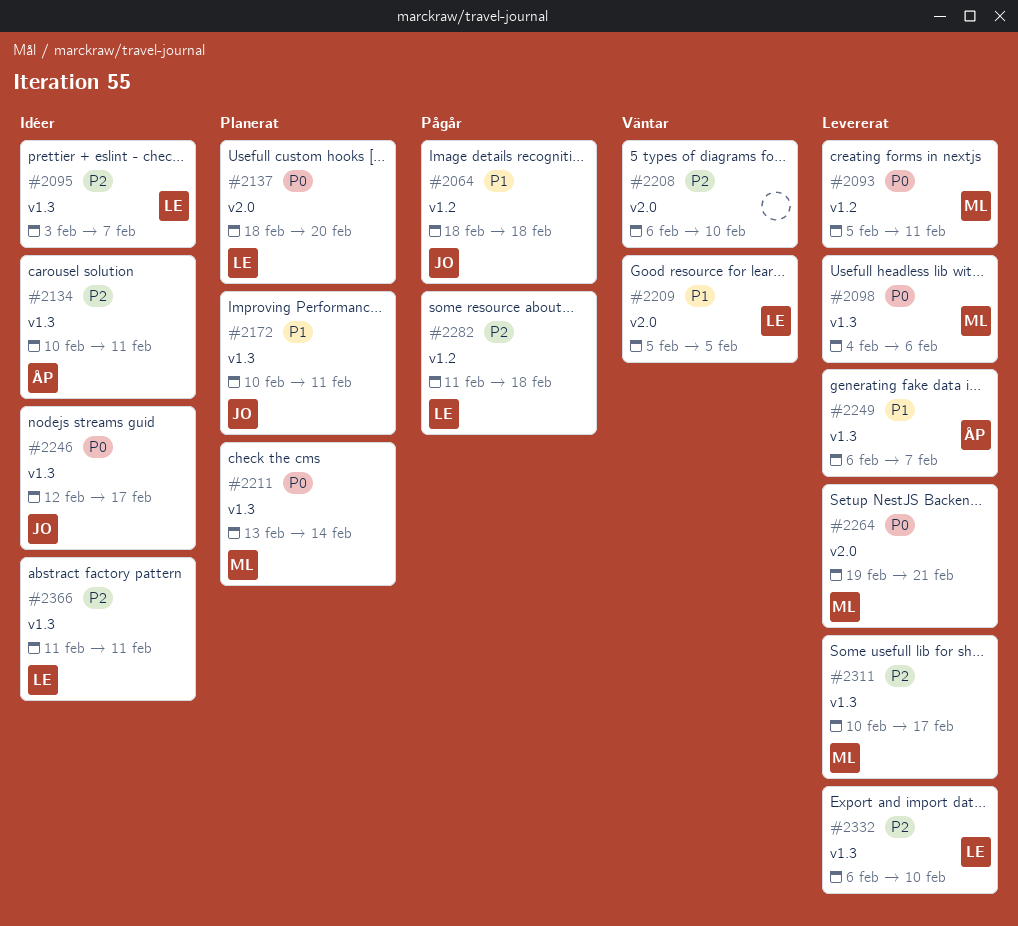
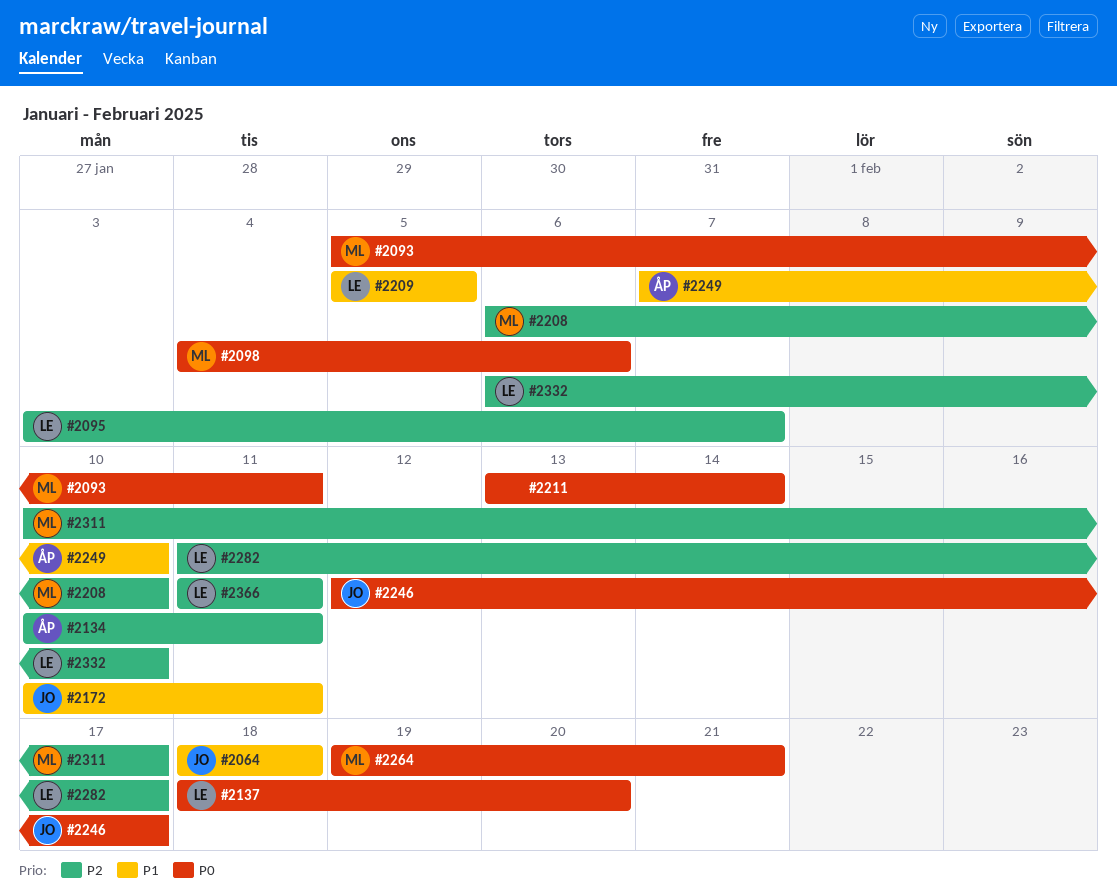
#2208, owner: none -> ML
#2211, owner: ML -> none
#2249, start: Feb 6 -> Feb 7
#2249, due: Feb 7 -> Feb 10
#2282, due: Feb 18 -> Feb 17

